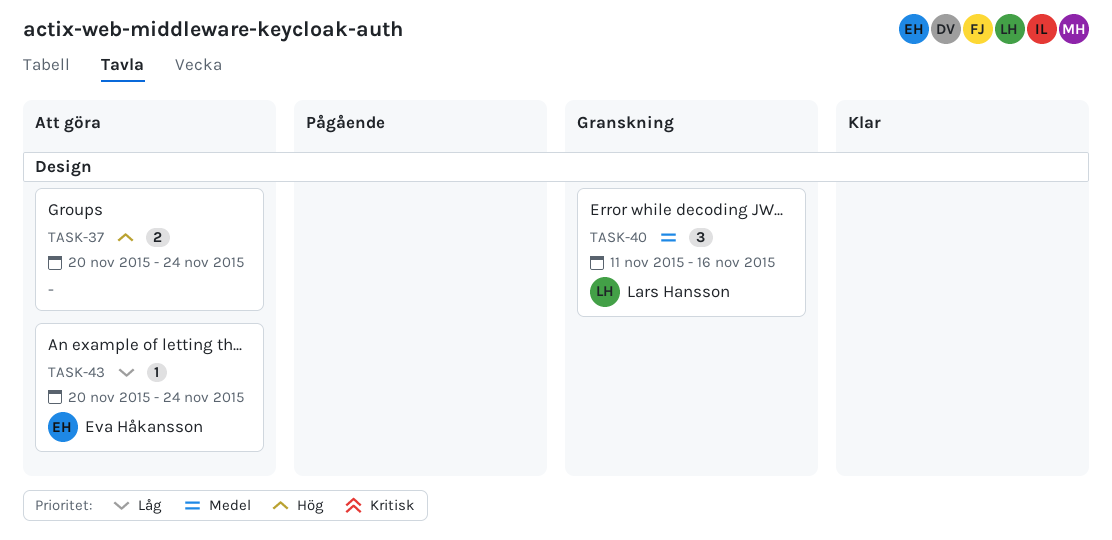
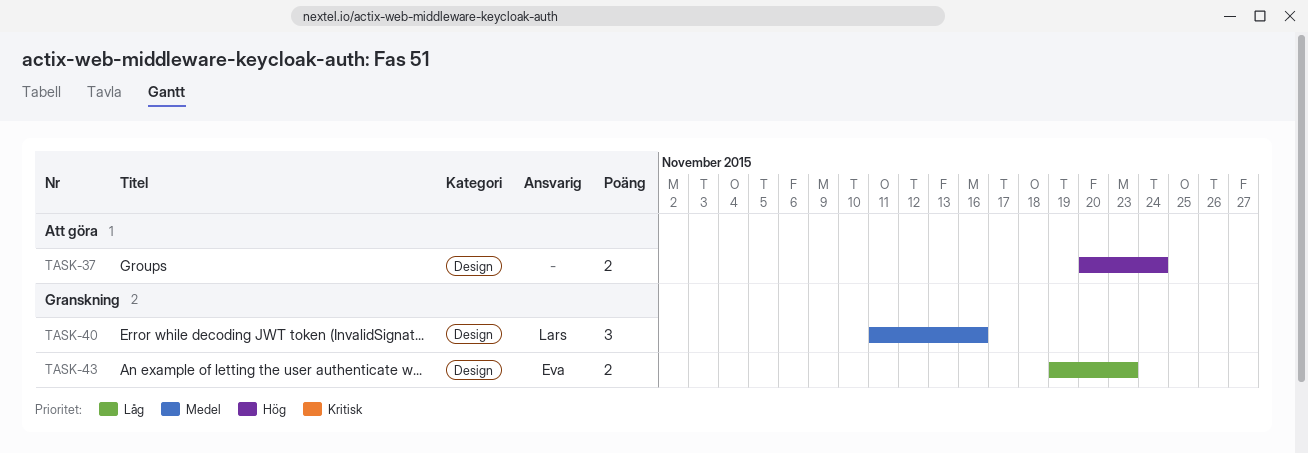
TASK-43, status: Att göra -> Granskning
TASK-43, estimate: 1 -> 2
TASK-43, start: Nov 20 -> Nov 19
TASK-43, due: Nov 24 -> Nov 23

